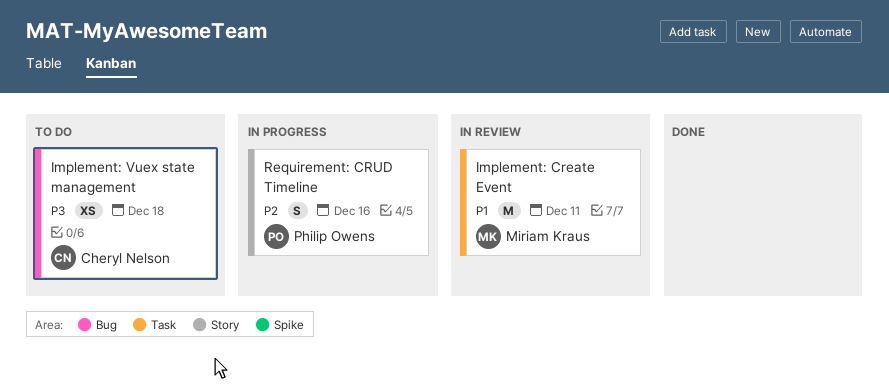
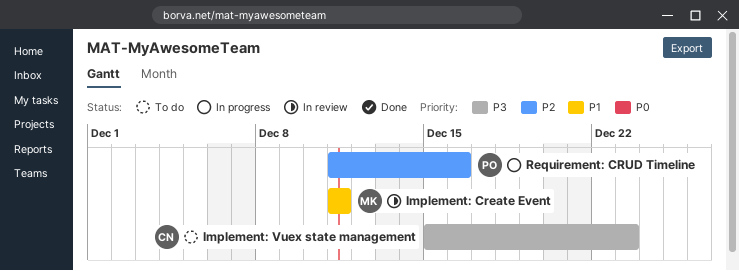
Implement: Vuex state management, due: Dec 18 -> Dec 23

